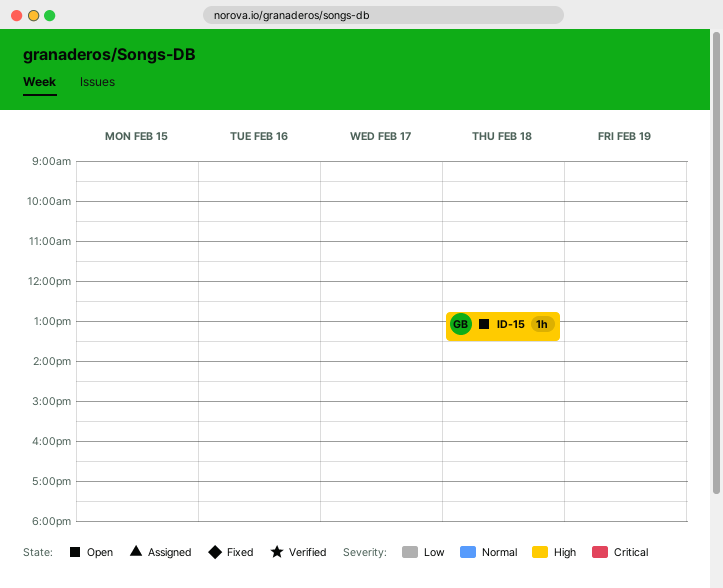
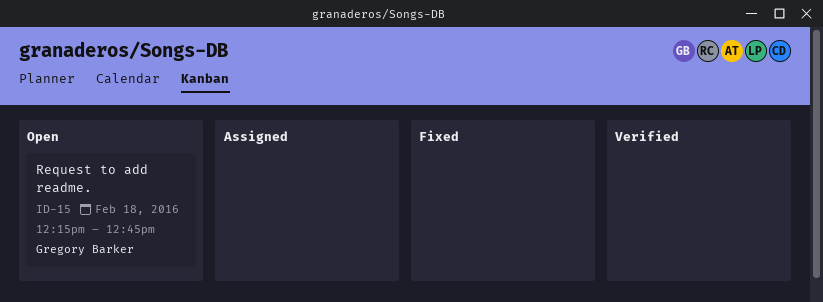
ID-15, begins: 12:45 -> 12:15
ID-15, ends: 13:30 -> 12:45

